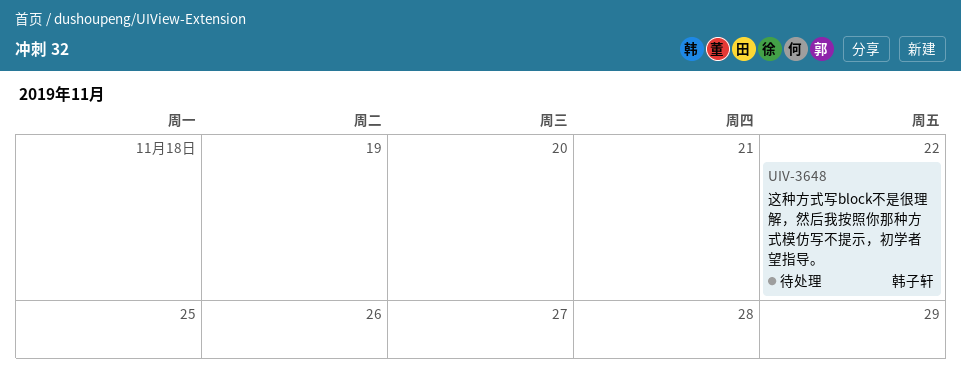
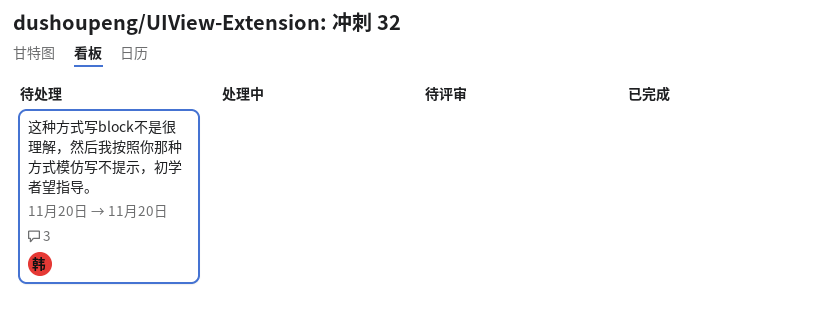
这种方式写block不是很理解，然后我按照你那种方式模仿写不提示，初学者望指导。, due: Nov 22 -> Nov 20

